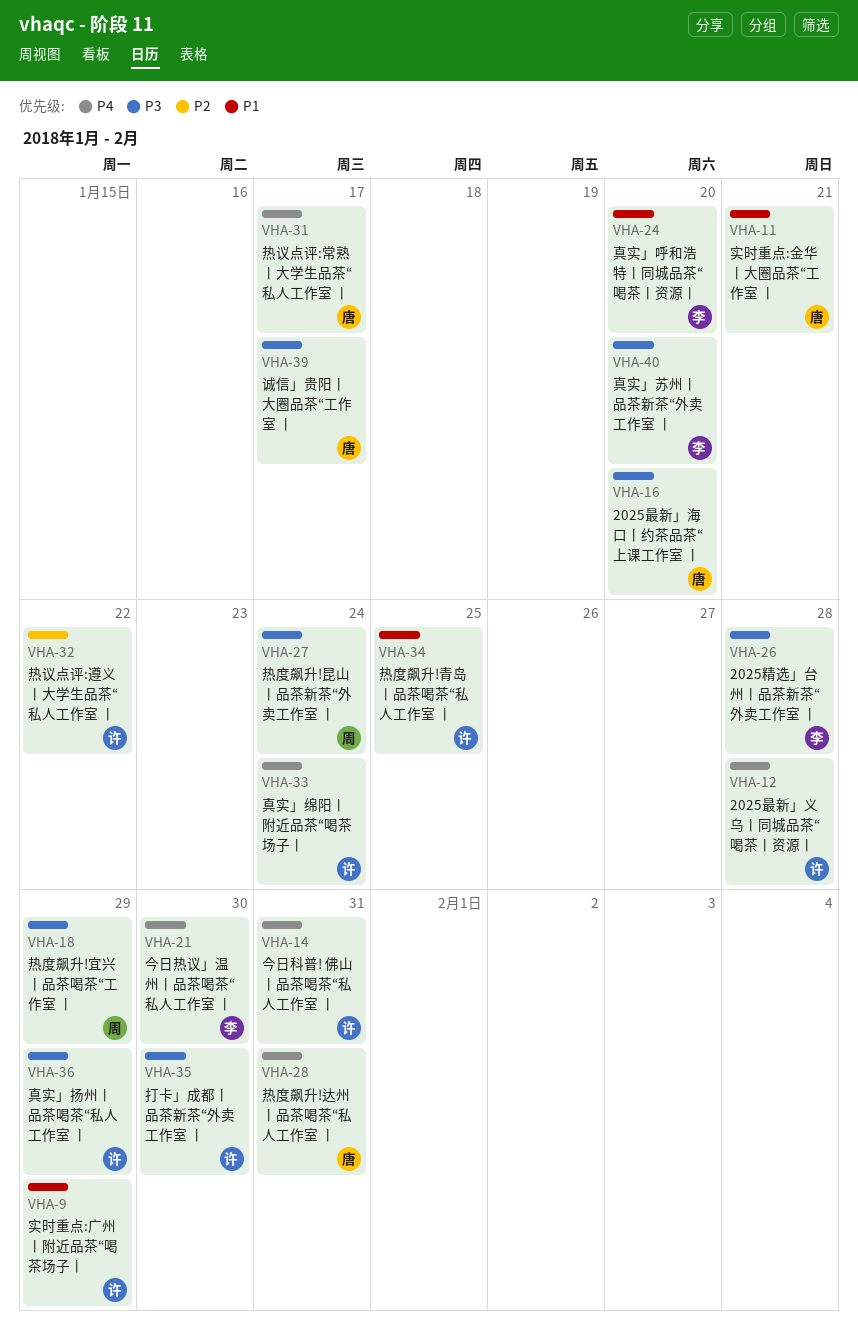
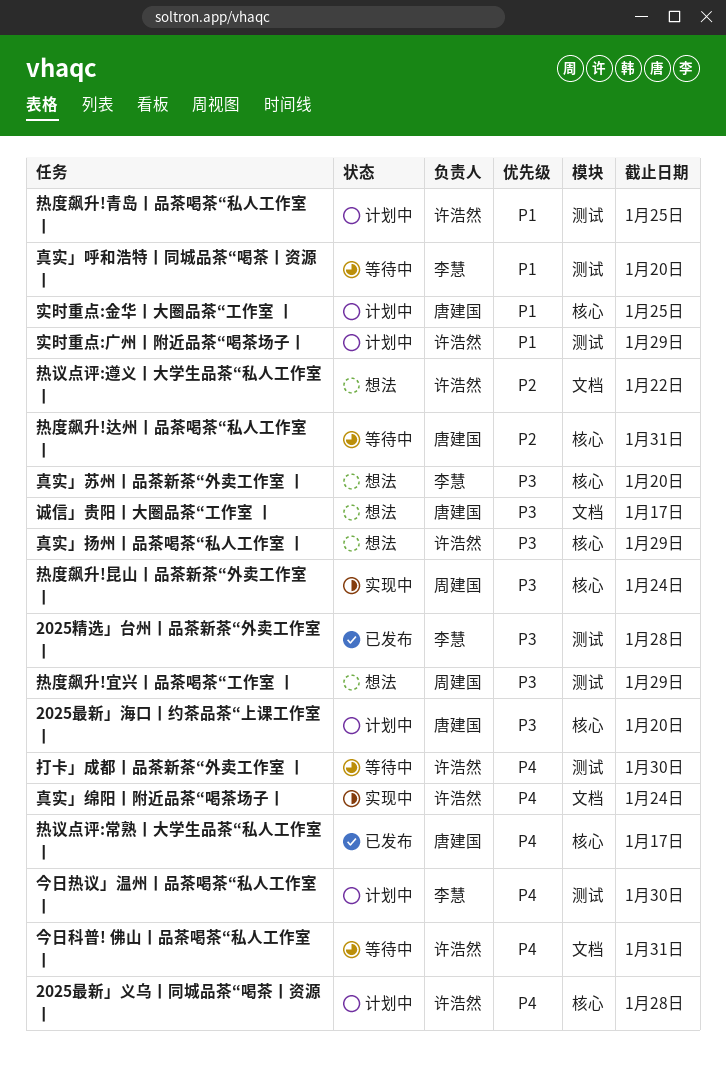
实时重点:金华丨大圈品茶“工作室 丨, due: Jan 21 -> Jan 25
打卡」成都丨品茶新茶“外卖工作室 丨, priority: P3 -> P4
热度飙升!达州丨品茶喝茶“私人工作室 丨, priority: P4 -> P2

